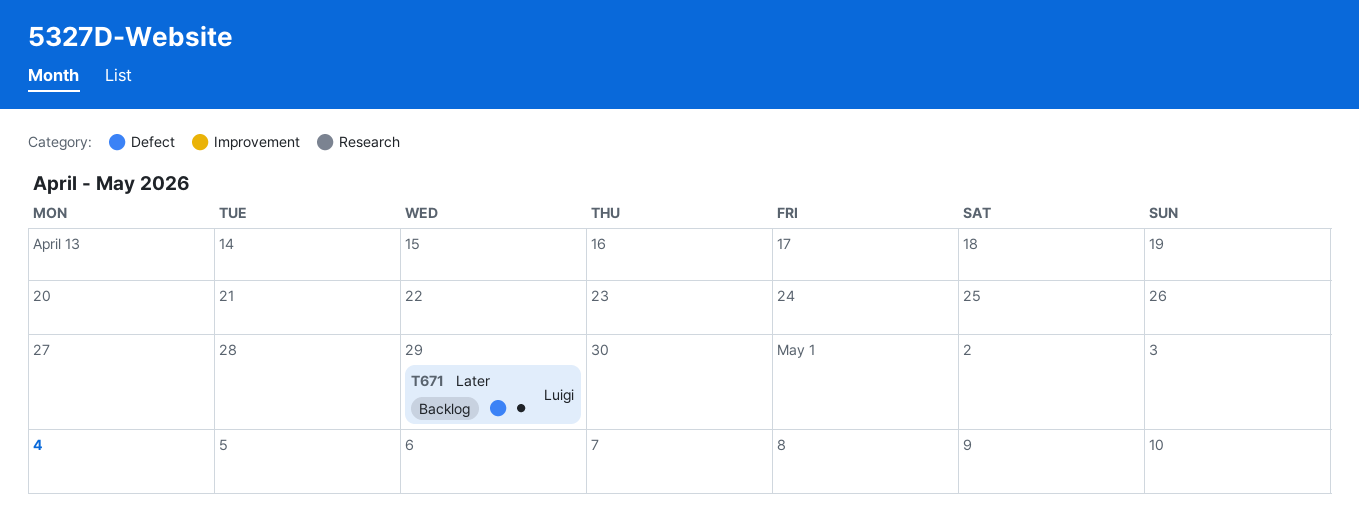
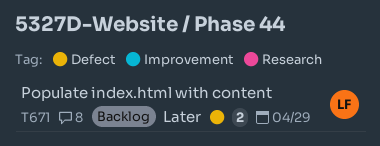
T671, estimate: 1 -> 2

